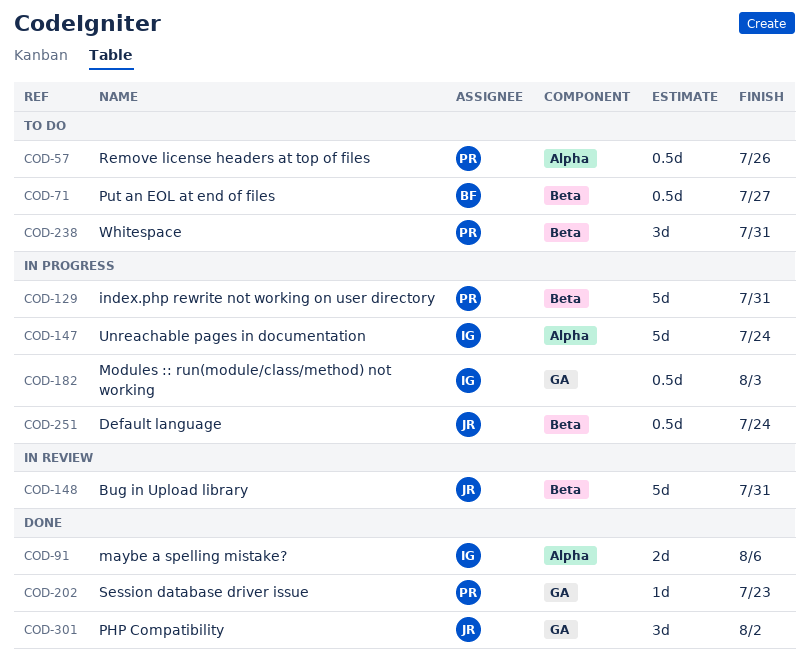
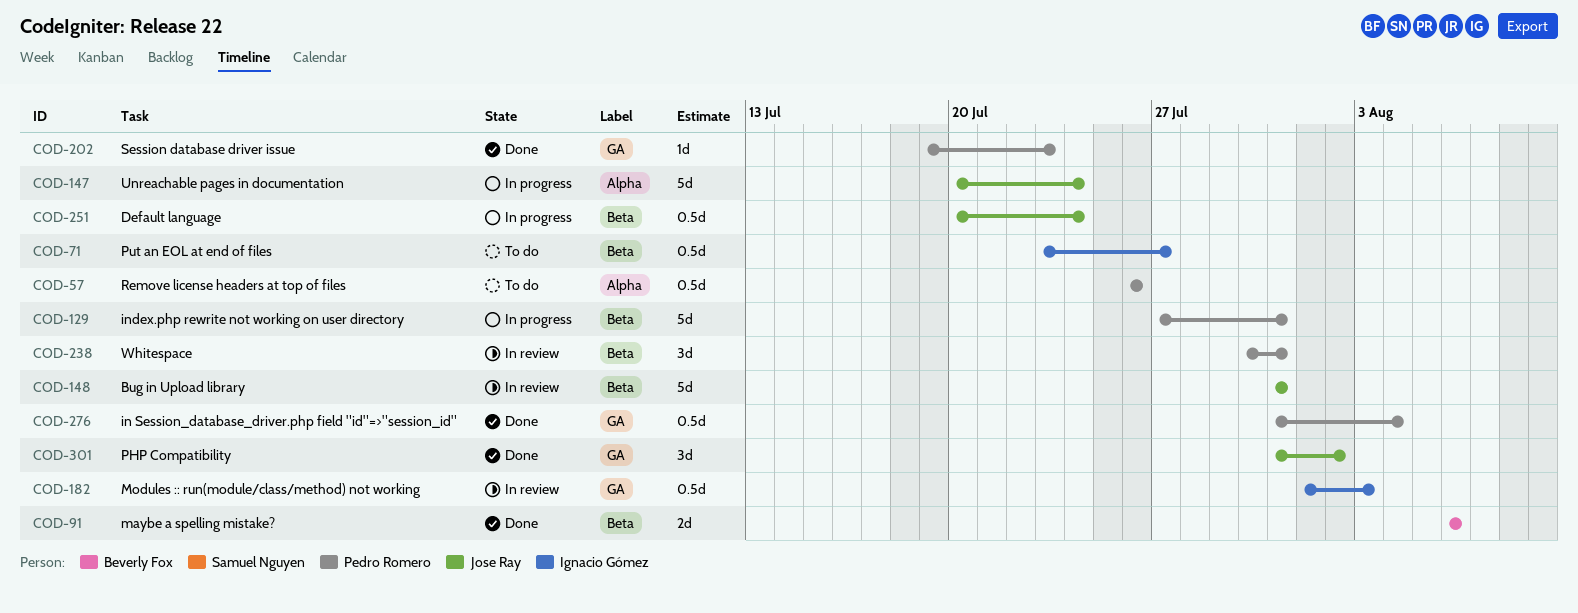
COD-71, owner: Beverly Fox -> Ignacio Gómez
COD-91, owner: Ignacio Gómez -> Beverly Fox
COD-91, label: Alpha -> Beta
COD-147, owner: Ignacio Gómez -> Jose Ray
COD-182, status: In progress -> In review
COD-238, status: To do -> In review
COD-276: none -> present

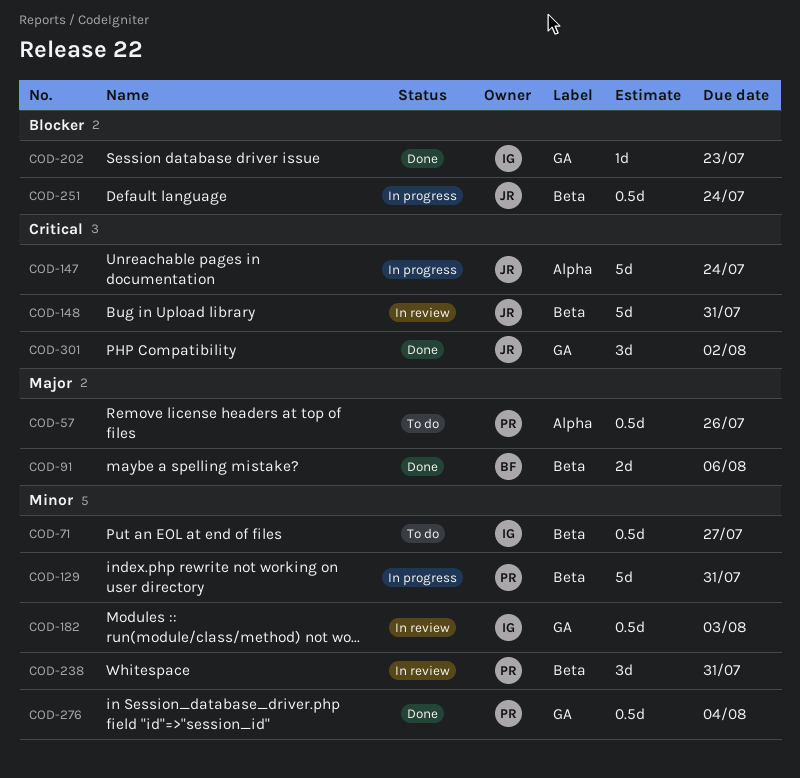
COD-202, owner: Pedro Romero -> Ignacio Gómez

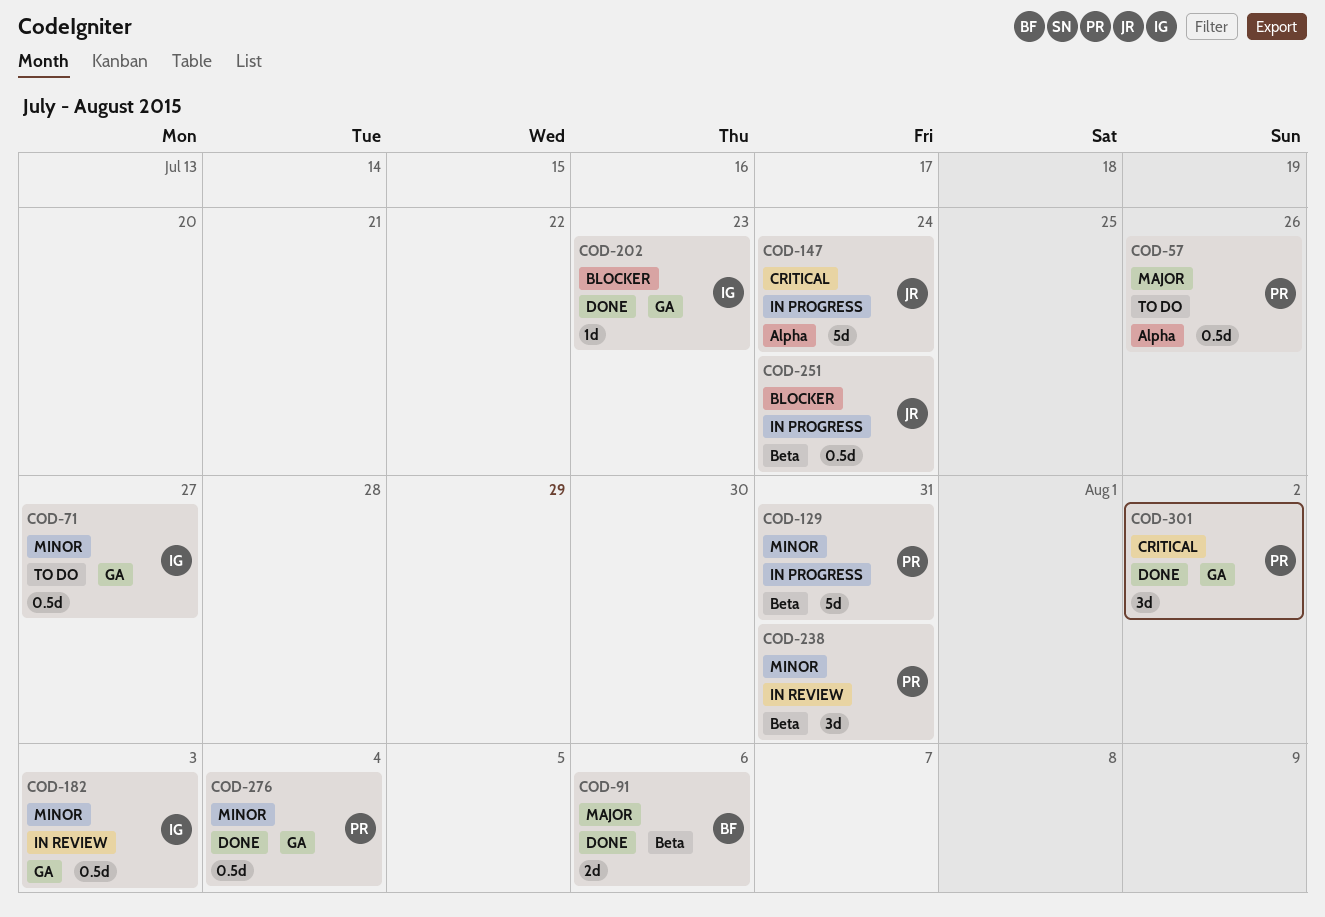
COD-71, label: Beta -> GA
COD-148: present -> none
COD-301, owner: JR -> PR

